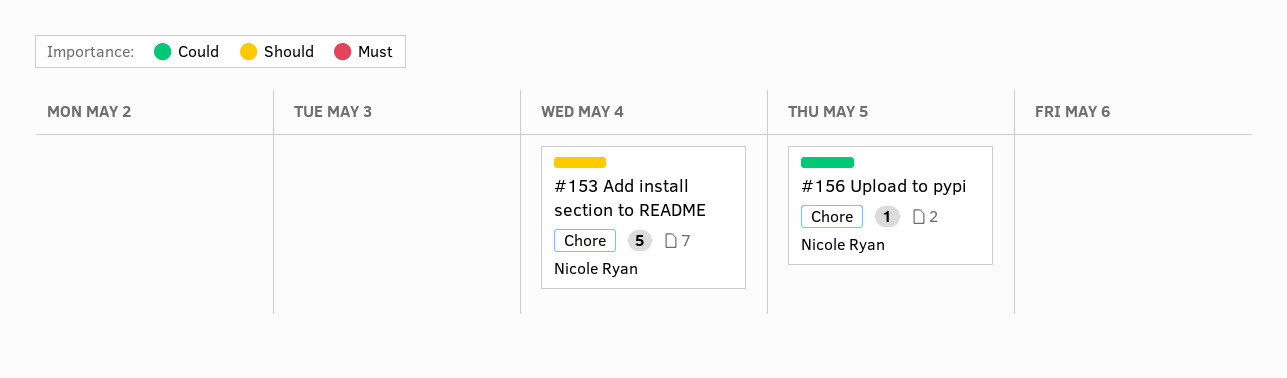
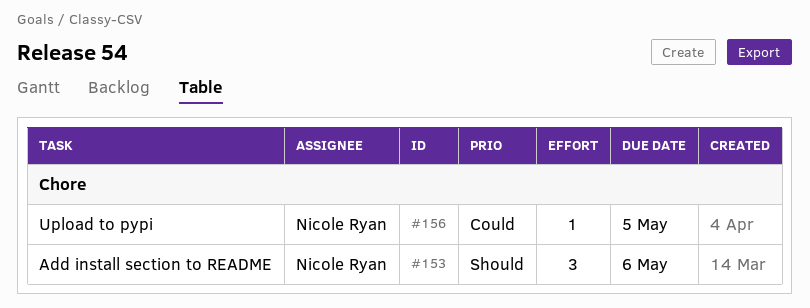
#153, estimate: 5 -> 3
#153, due: May 4 -> May 6

